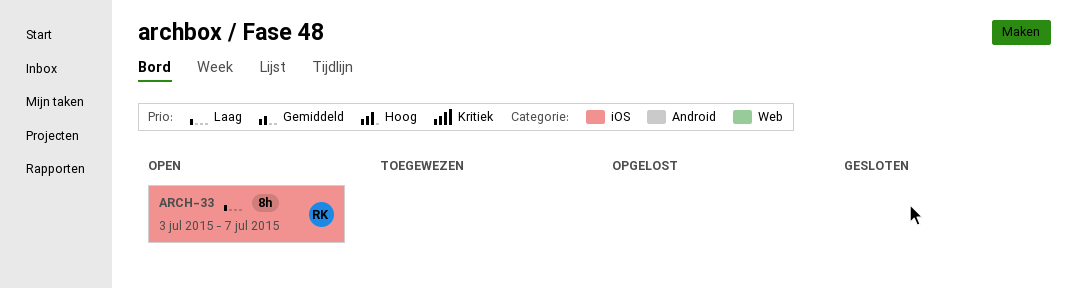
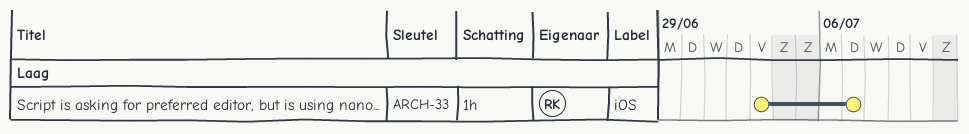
ARCH-33, estimate: 8h -> 1h

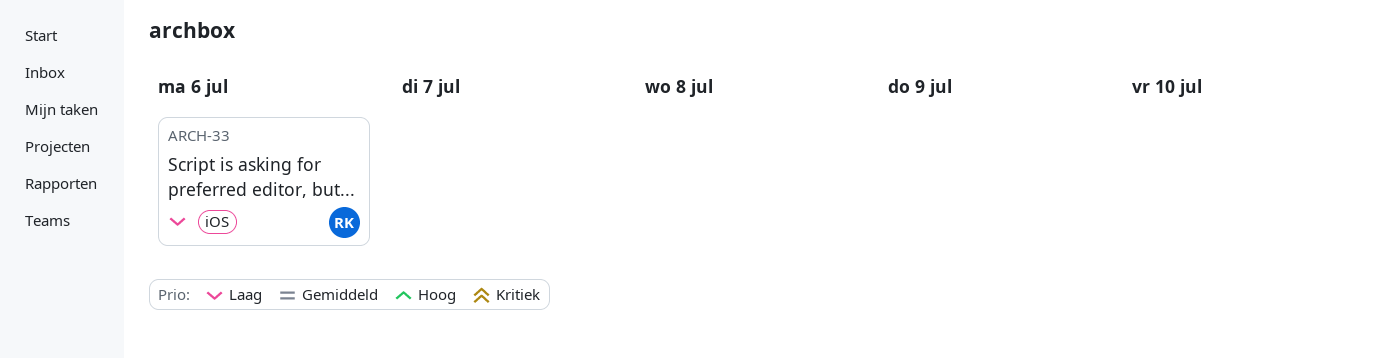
ARCH-33, due: Jul 7 -> Jul 6

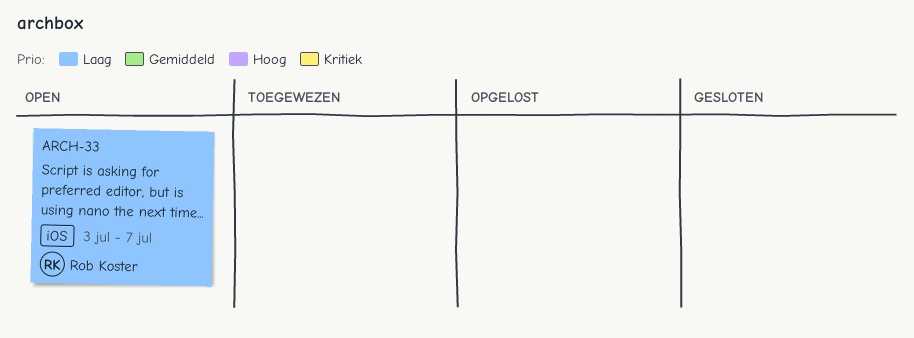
ARCH-33, due: Jul 6 -> Jul 7

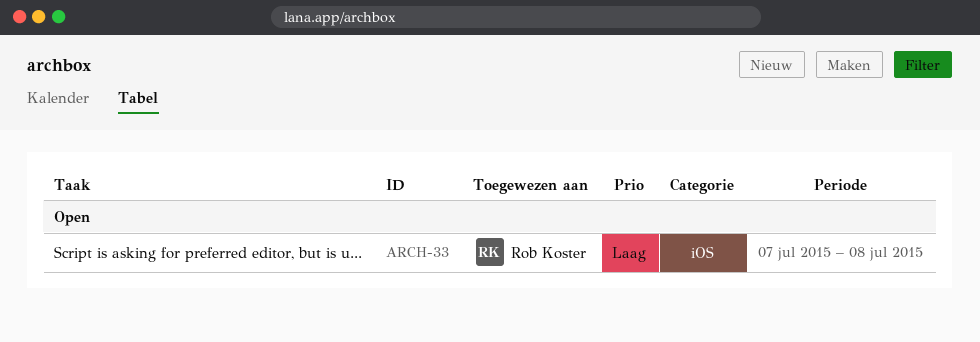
ARCH-33, start: Jul 3 -> Jul 7
ARCH-33, due: Jul 7 -> Jul 8

